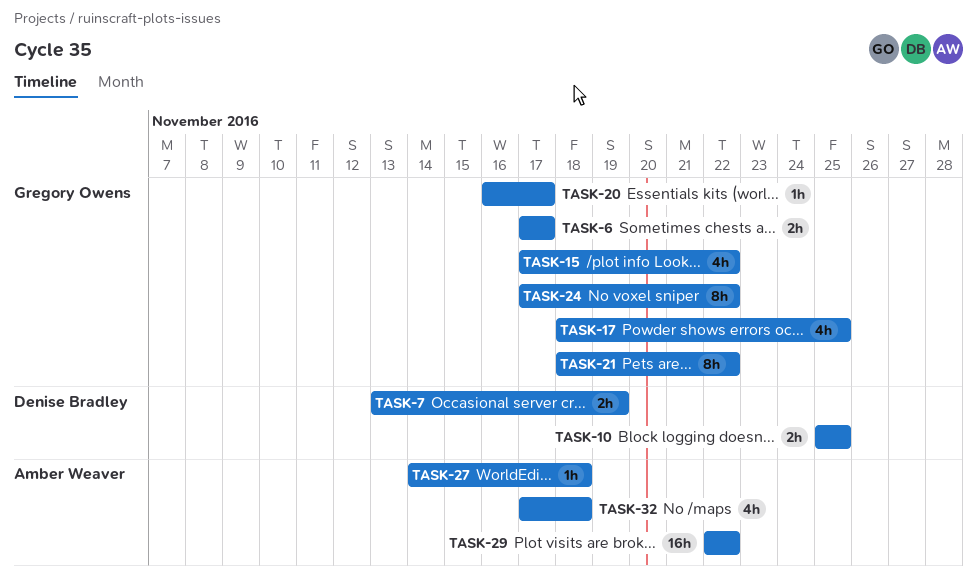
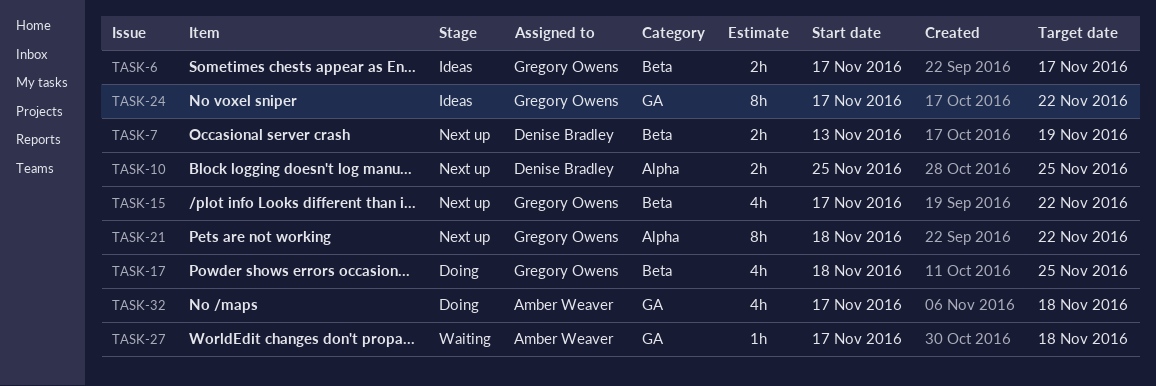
TASK-20: present -> none
TASK-27, start: Nov 14 -> Nov 17
TASK-29: present -> none

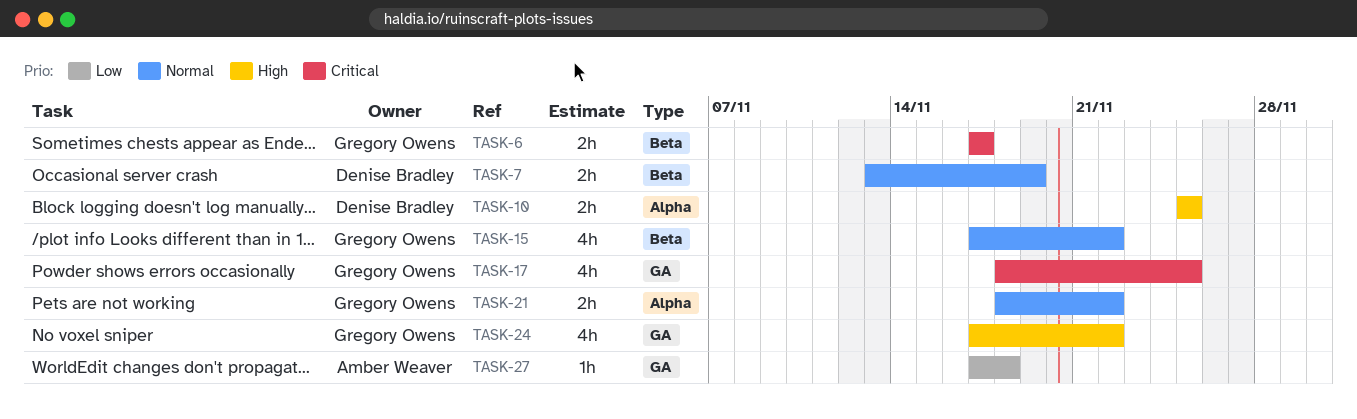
TASK-17, label: Beta -> GA
TASK-21, estimate: 8h -> 2h
TASK-24, estimate: 8h -> 4h
TASK-32: present -> none

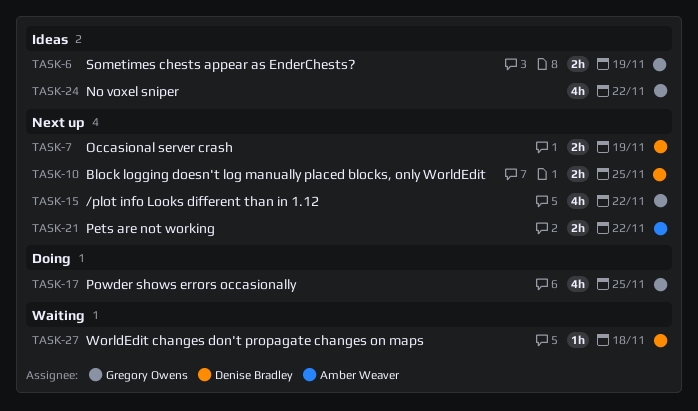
TASK-6, due: Nov 17 -> Nov 19
TASK-21, owner: Gregory Owens -> Amber Weaver
TASK-27, owner: Amber Weaver -> Denise Bradley

